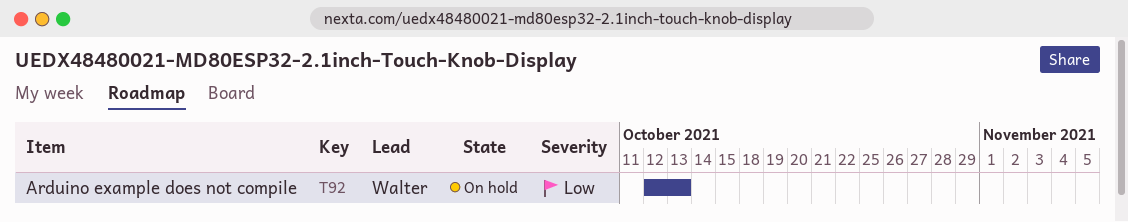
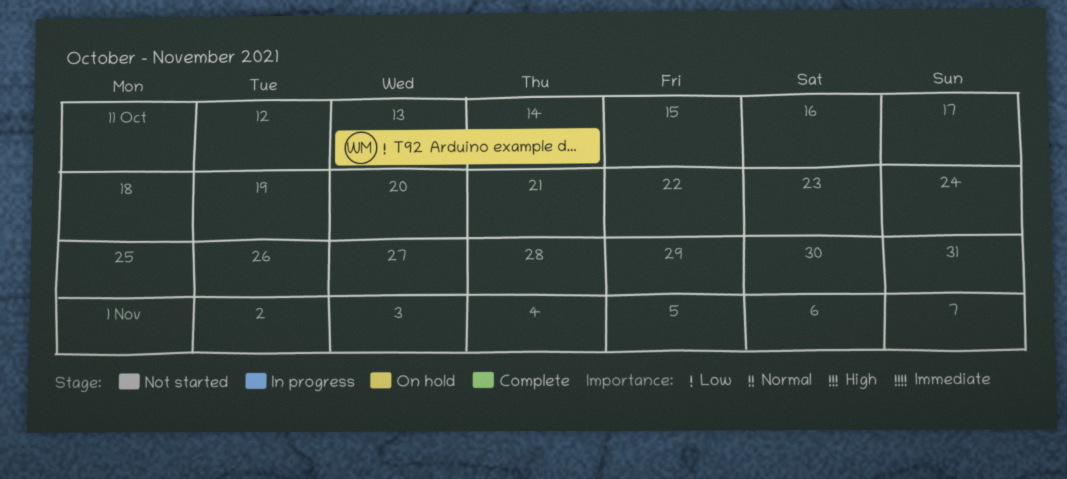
T92, start: Oct 12 -> Oct 13
T92, due: Oct 13 -> Oct 14

